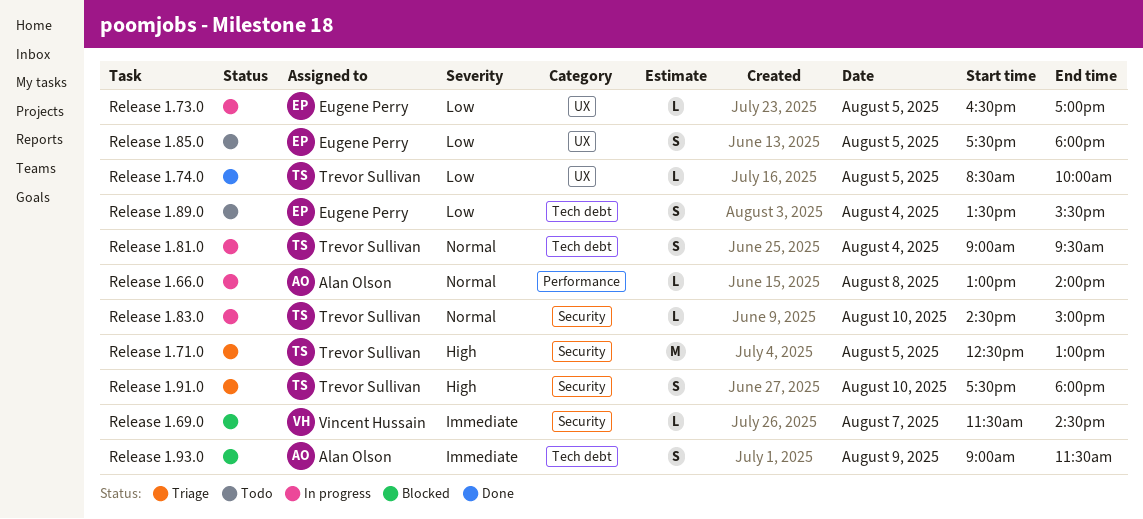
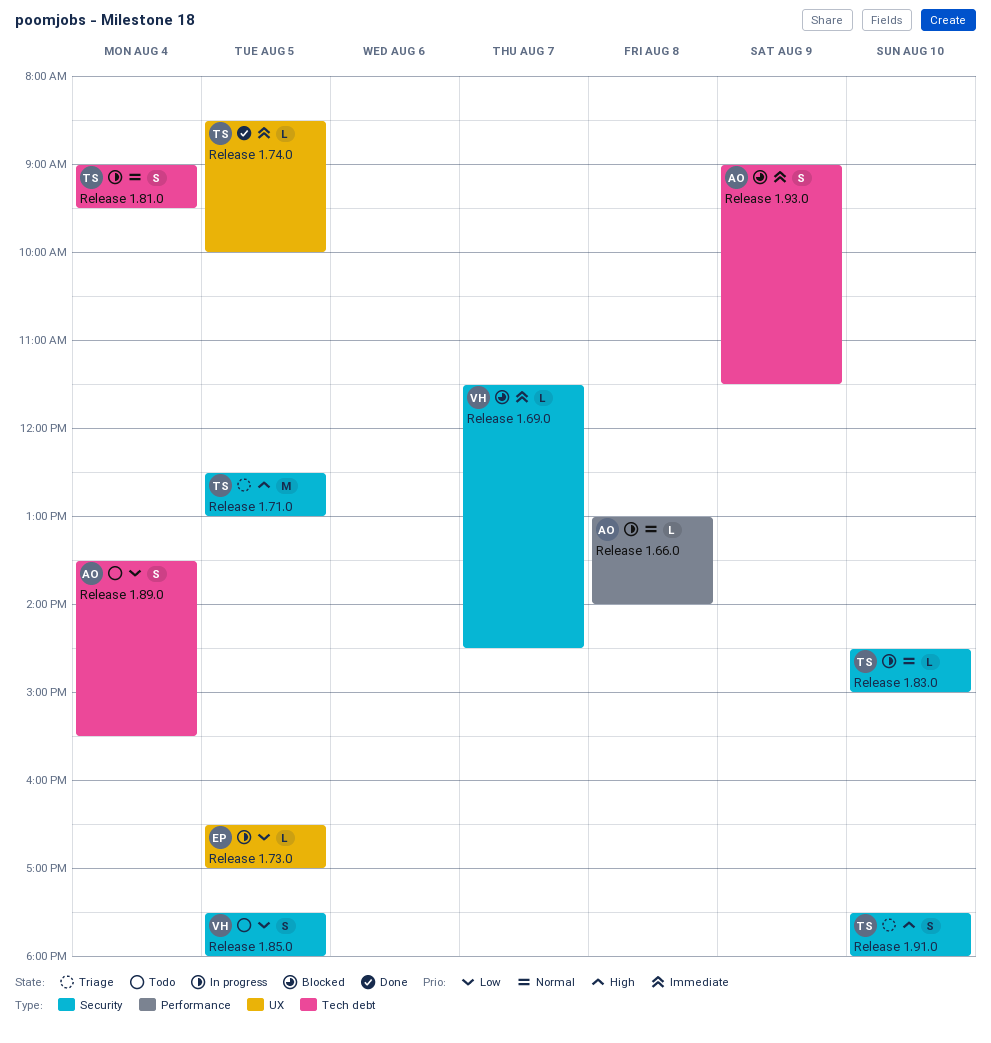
Release 1.74.0, priority: Low -> Immediate
Release 1.85.0, owner: Eugene Perry -> Vincent Hussain
Release 1.85.0, label: UX -> Security
Release 1.89.0, owner: Eugene Perry -> Alan Olson

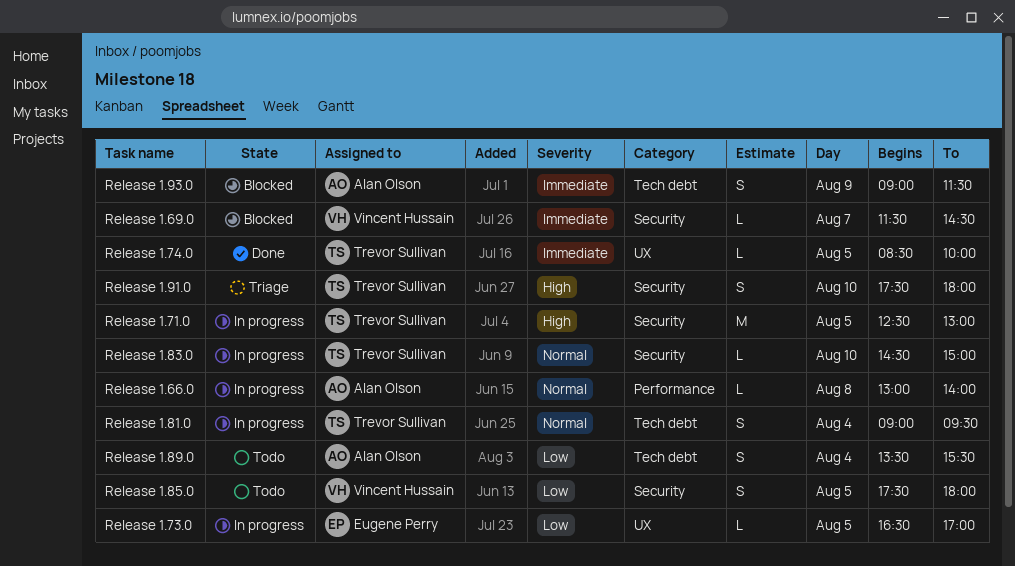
Release 1.71.0, status: Triage -> In progress

